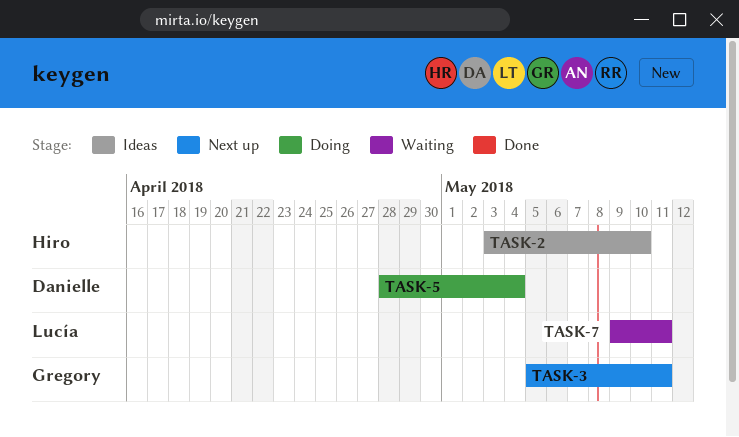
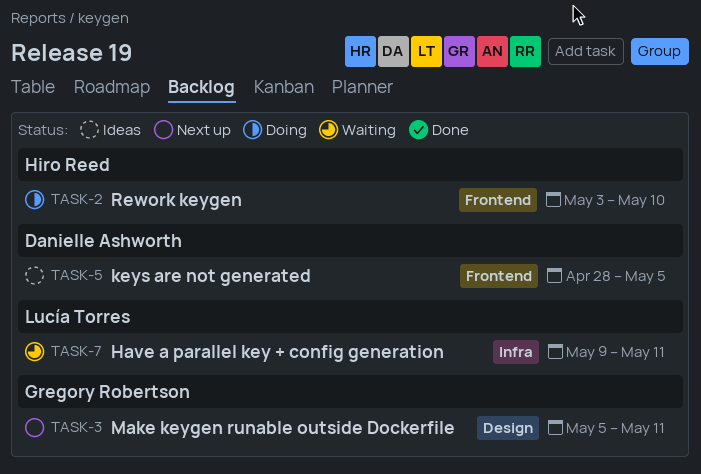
TASK-2, status: Ideas -> Doing
TASK-5, status: Doing -> Ideas
TASK-5, due: May 4 -> May 5

